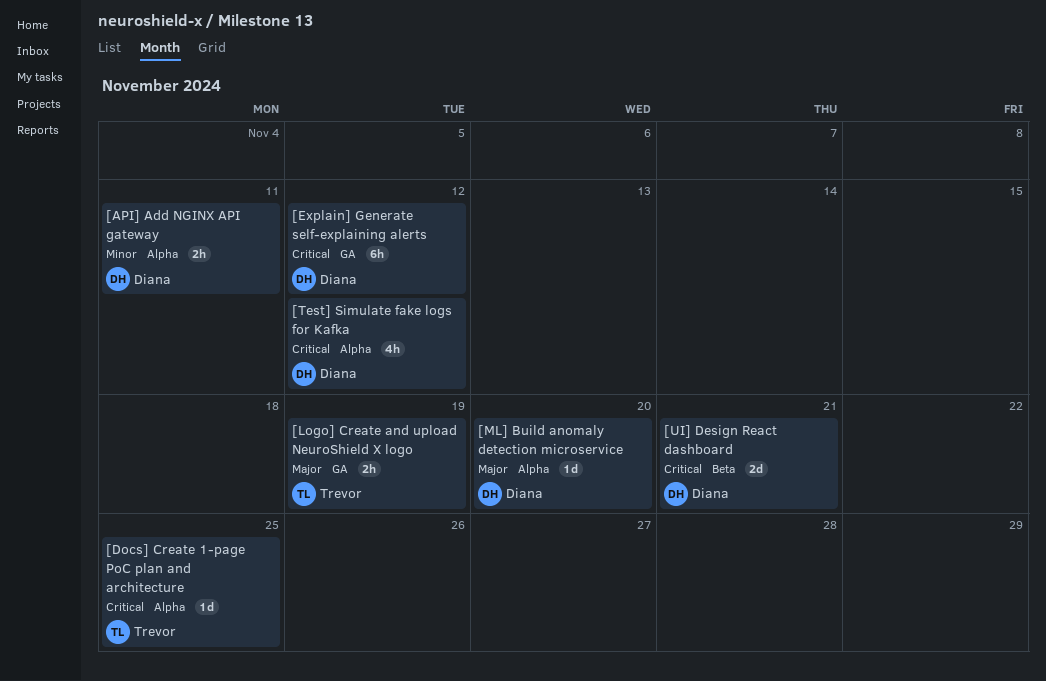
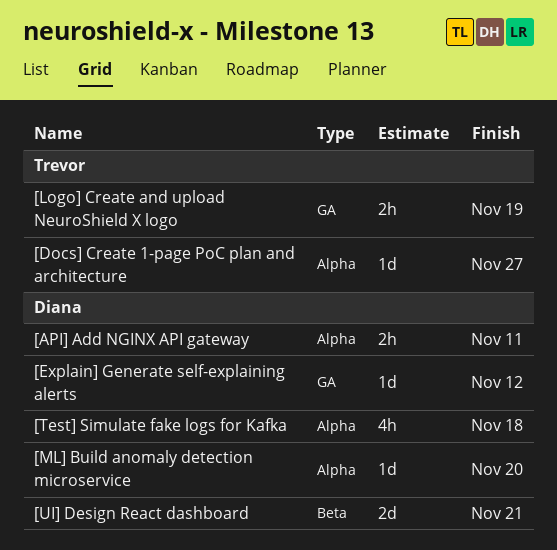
[Docs] Create 1-page PoC plan and architecture, due: Nov 25 -> Nov 27
[Explain] Generate self-explaining alerts, estimate: 6h -> 1d
[Test] Simulate fake logs for Kafka, due: Nov 12 -> Nov 18

